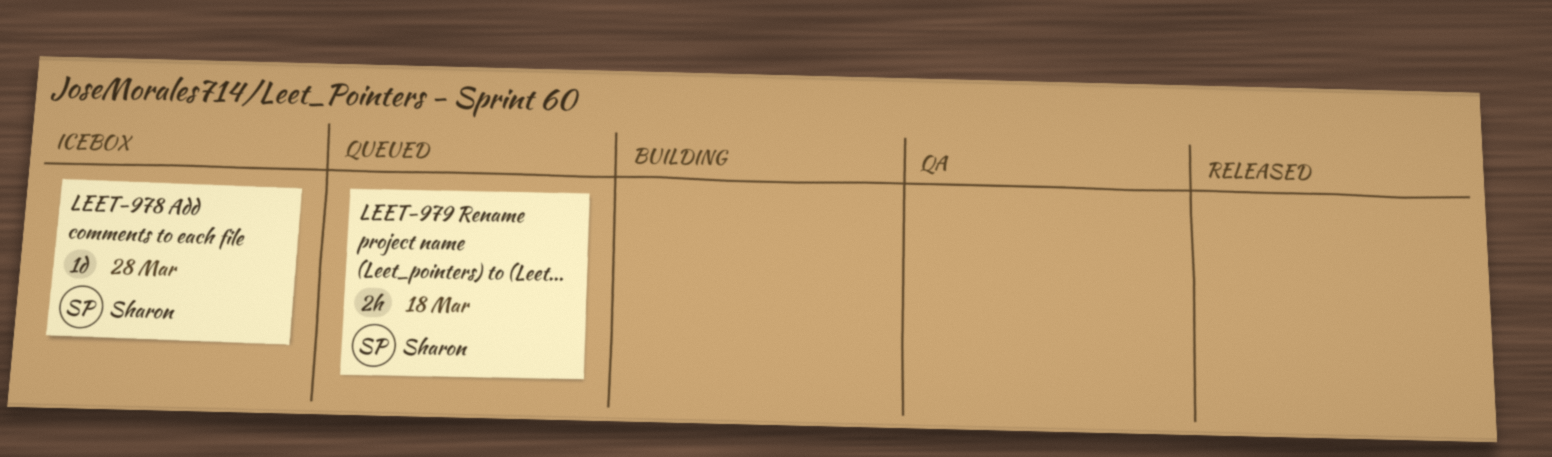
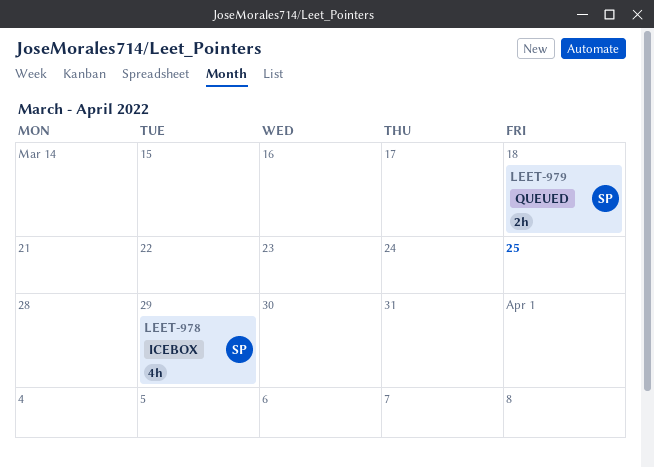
LEET-978, estimate: 1d -> 4h
LEET-978, due: Mar 28 -> Mar 29

